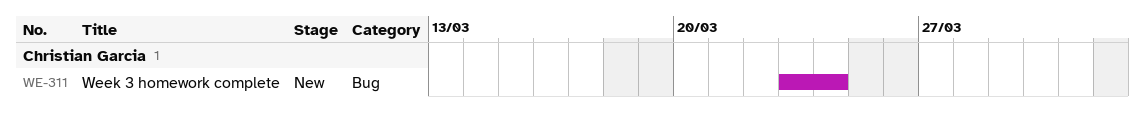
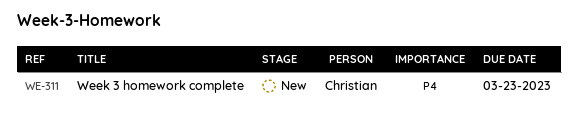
WE-311, due: Mar 24 -> Mar 23

